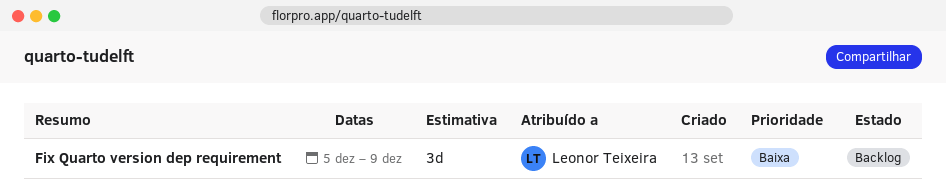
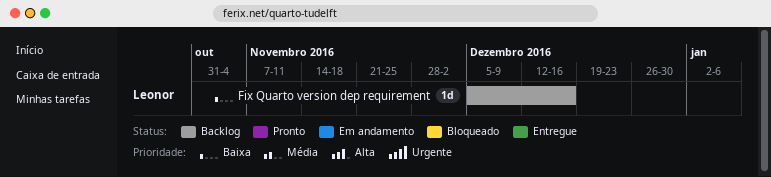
Fix Quarto version dep requirement, estimate: 3d -> 1d
Fix Quarto version dep requirement, due: Dec 9 -> Dec 16

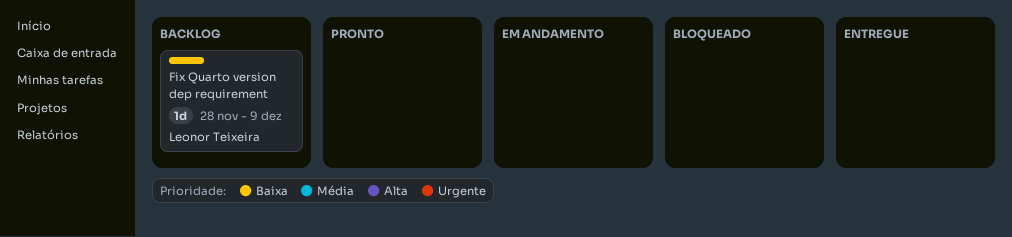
Fix Quarto version dep requirement, start: Dec 5 -> Nov 28
Fix Quarto version dep requirement, due: Dec 16 -> Dec 9

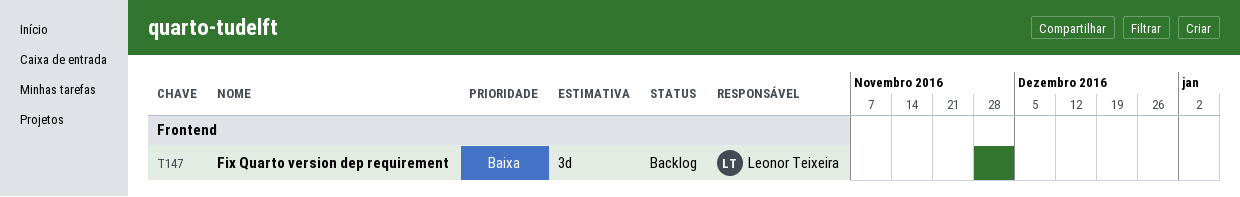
Fix Quarto version dep requirement, estimate: 1d -> 3d
Fix Quarto version dep requirement, due: Dec 9 -> Dec 2

